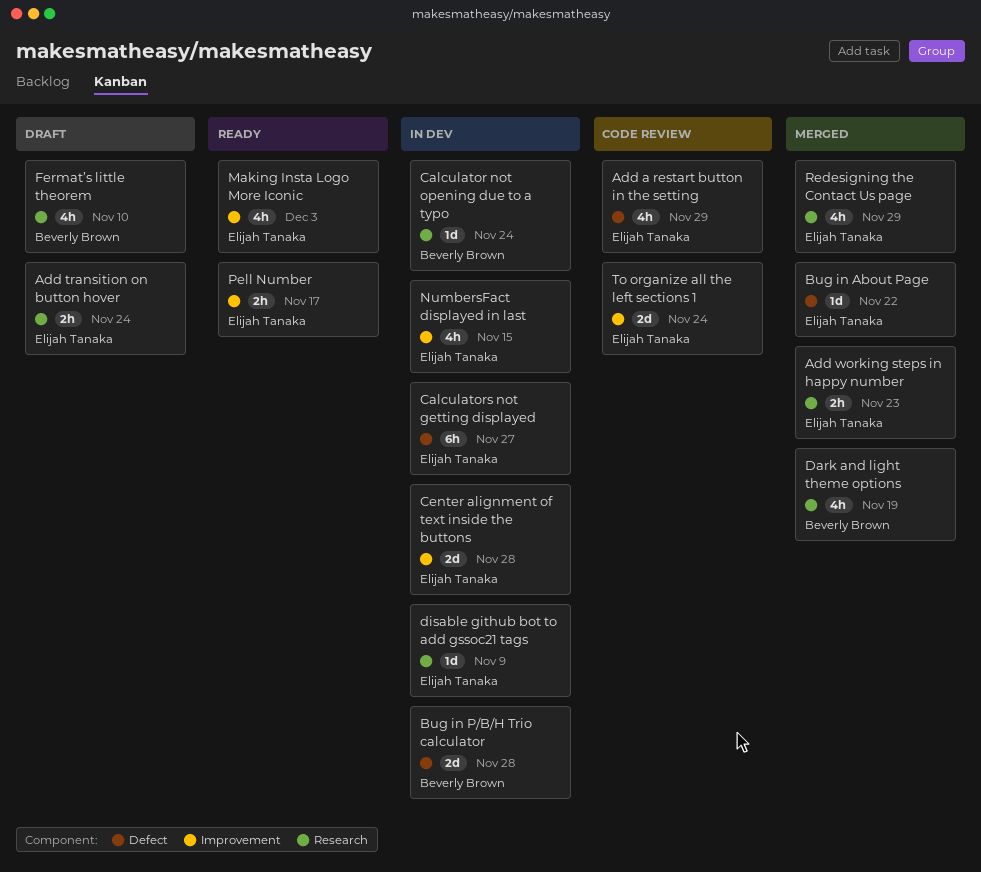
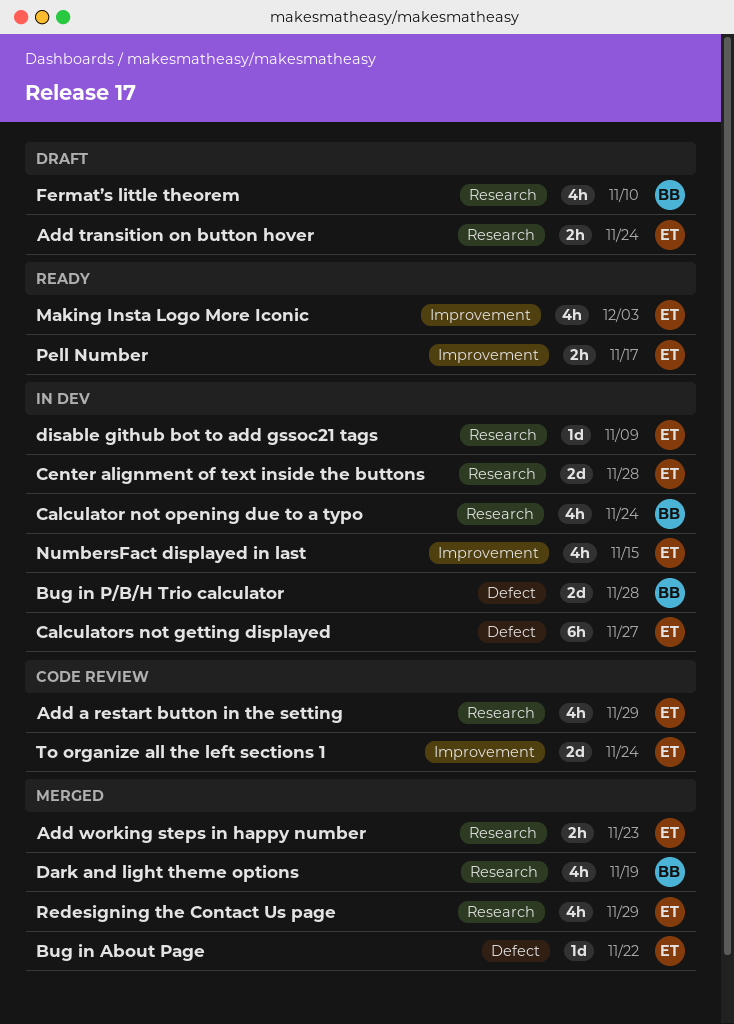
Add a restart button in the setting, label: Defect -> Research
Calculator not opening due to a typo, estimate: 1d -> 4h
Center alignment of text inside the buttons, label: Improvement -> Research

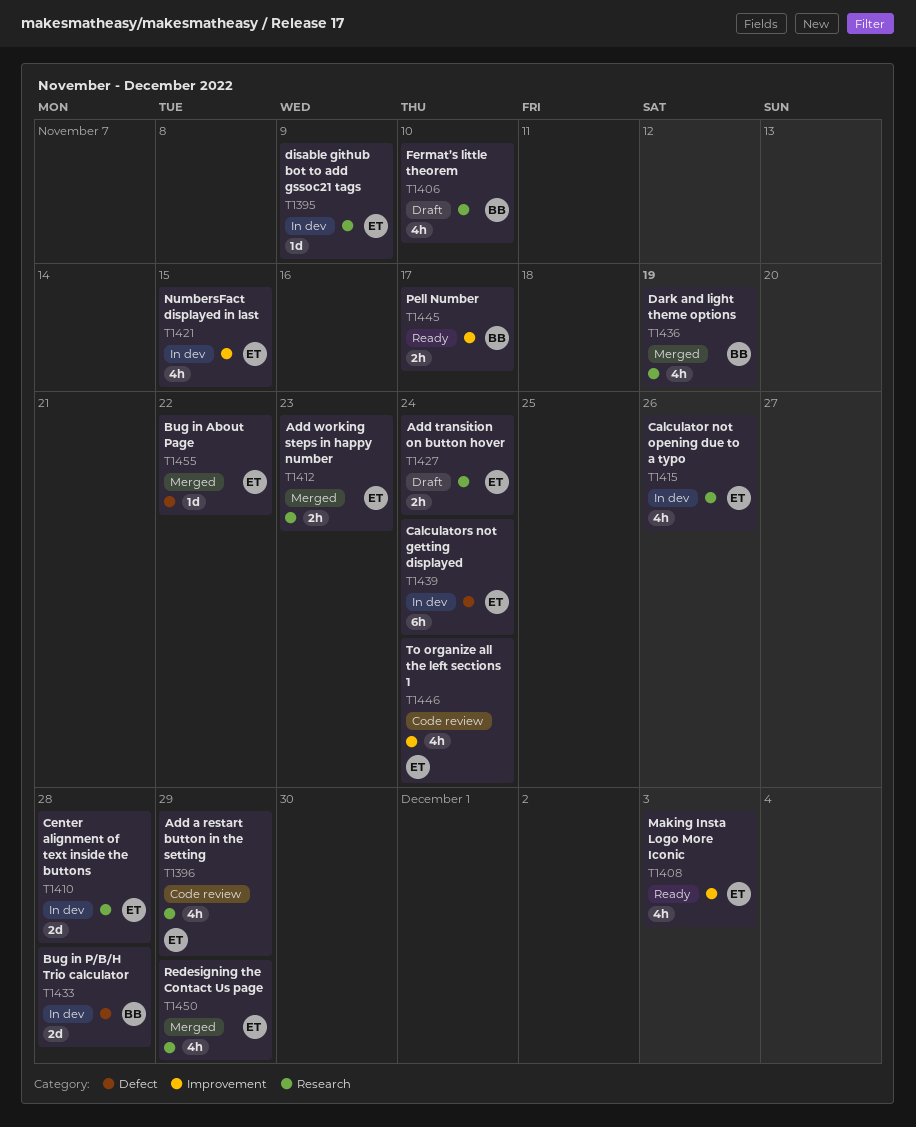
Calculator not opening due to a typo, owner: BB -> ET
Calculator not opening due to a typo, due: Nov 24 -> Nov 26
Calculators not getting displayed, due: Nov 27 -> Nov 24
Pell Number, owner: ET -> BB
To organize all the left sections 1, estimate: 2d -> 4h

